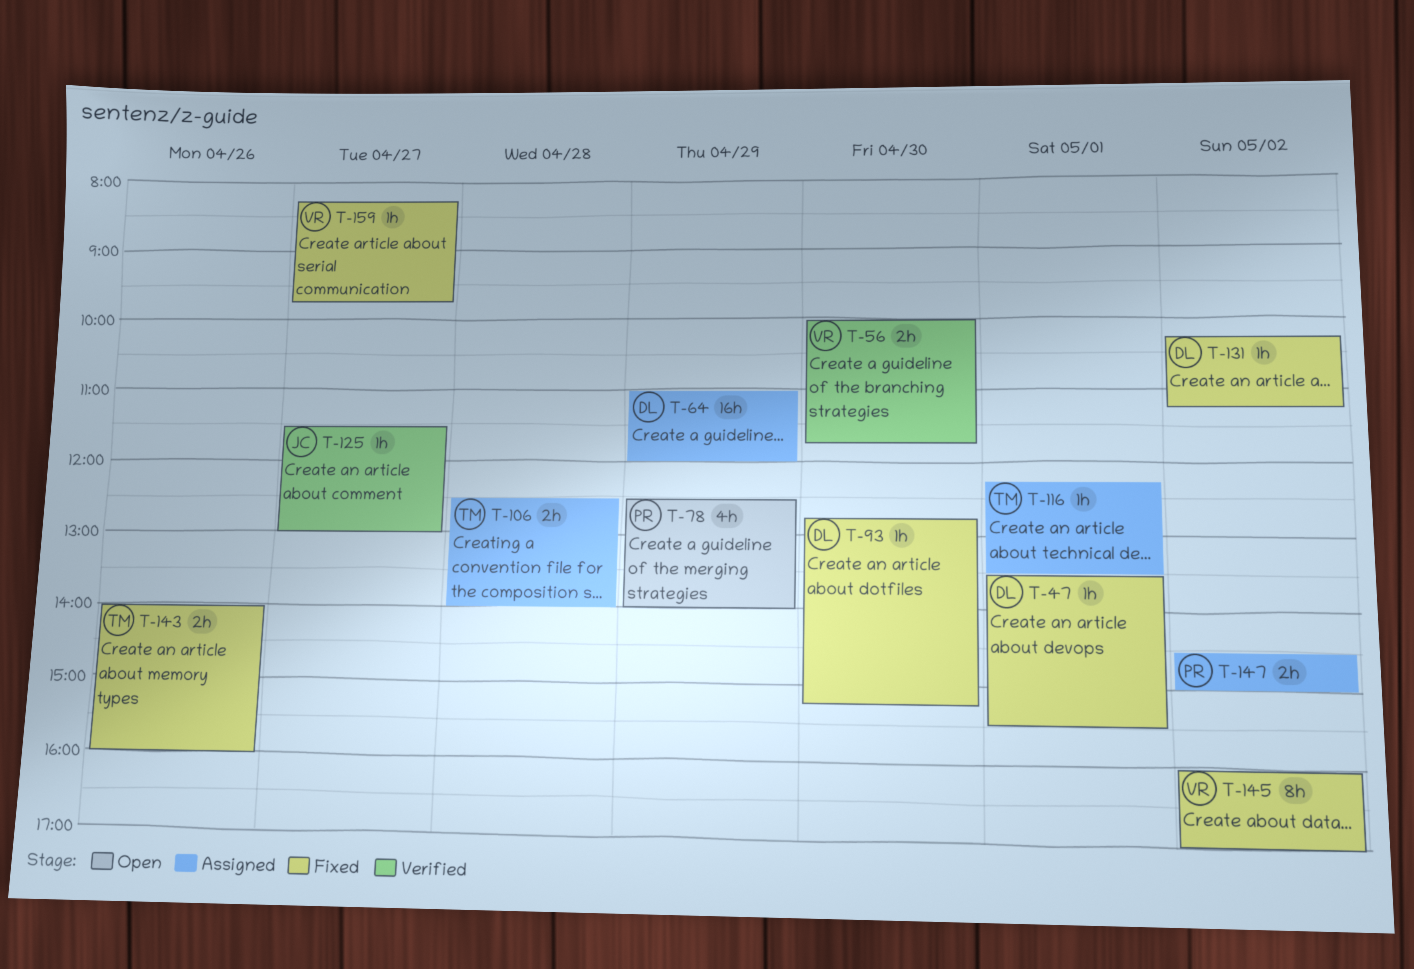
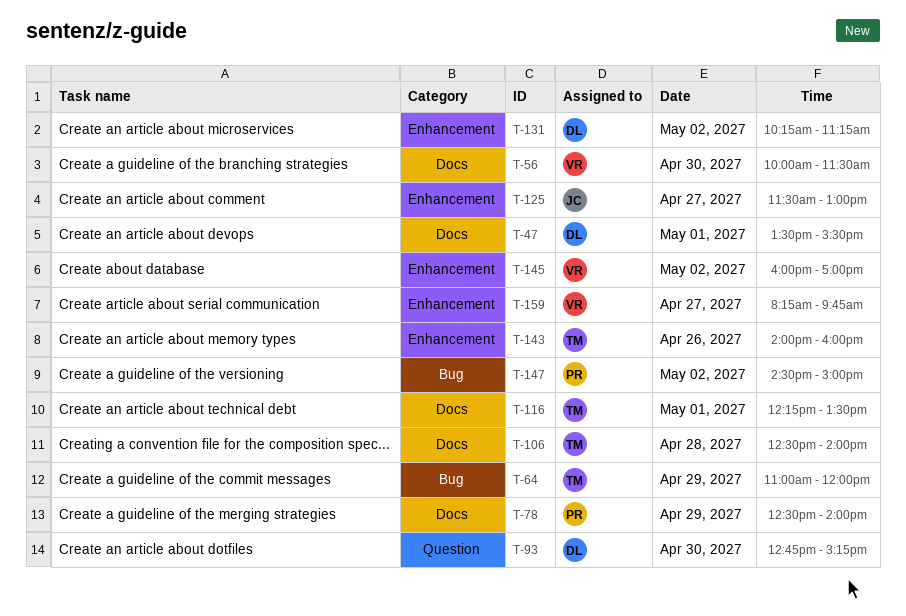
T-56, ends: 11:45 -> 11:30
T-64, owner: DL -> TM

